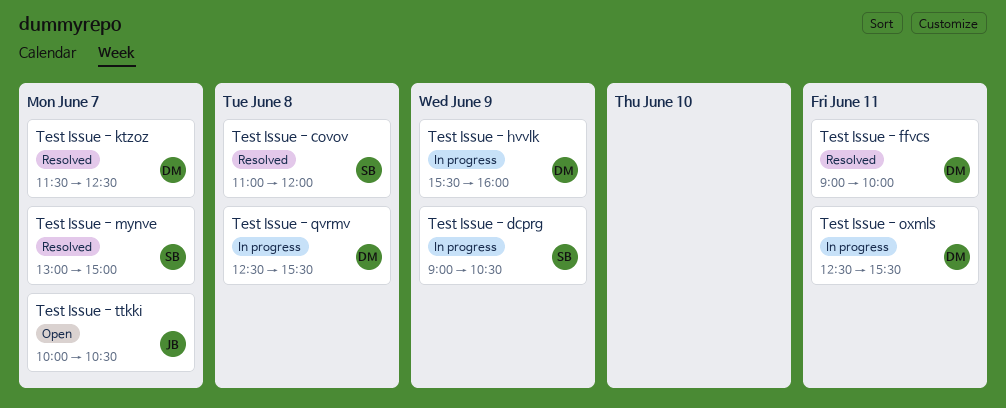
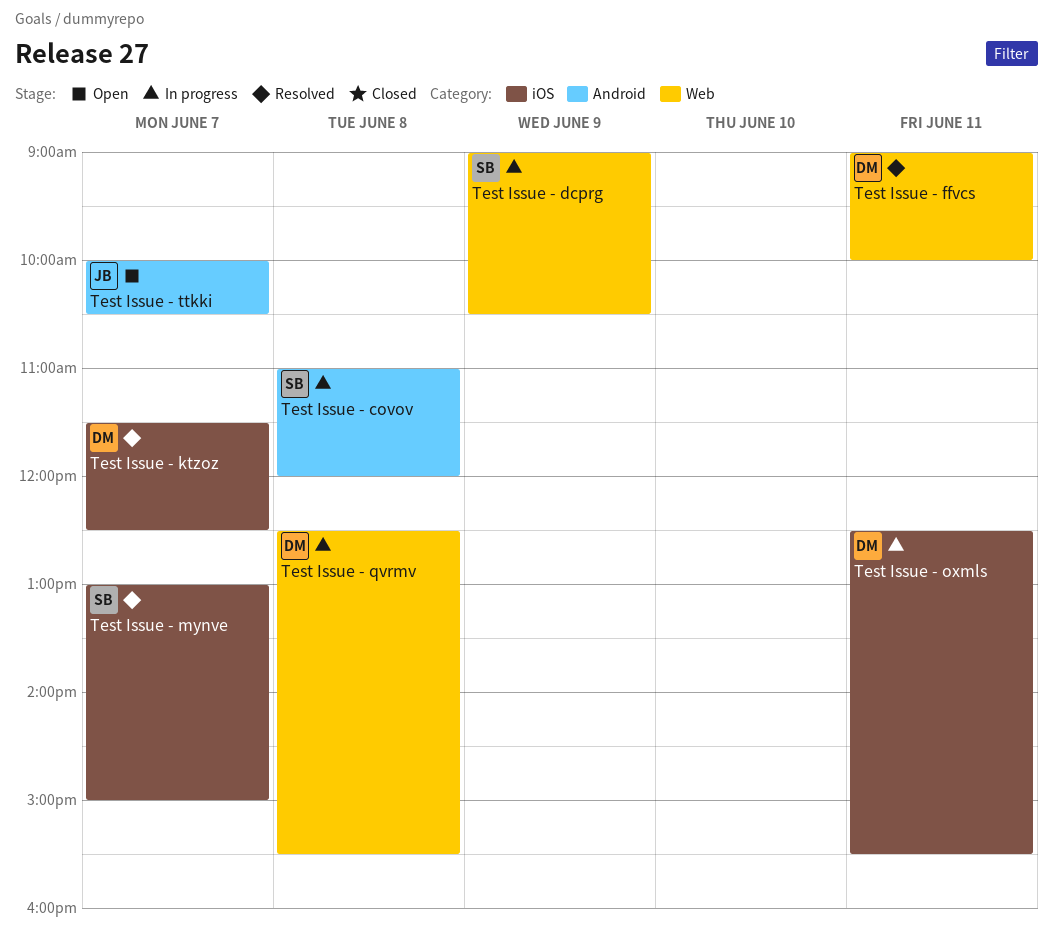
Test Issue - covov, status: Resolved -> In progress
Test Issue - hvvlk: present -> none

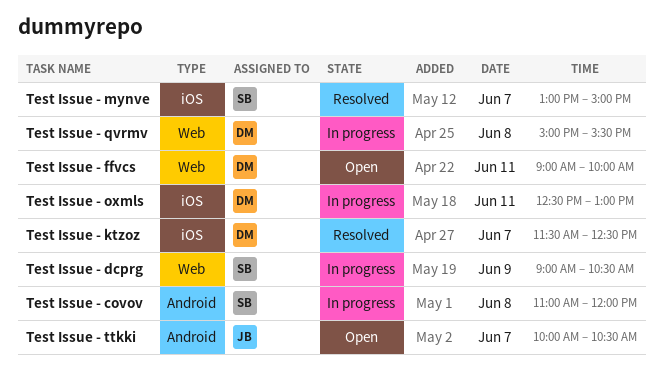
Test Issue - ffvcs, status: Resolved -> Open
Test Issue - oxmls, ends: 15:30 -> 13:00
Test Issue - qvrmv, begins: 12:30 -> 15:00

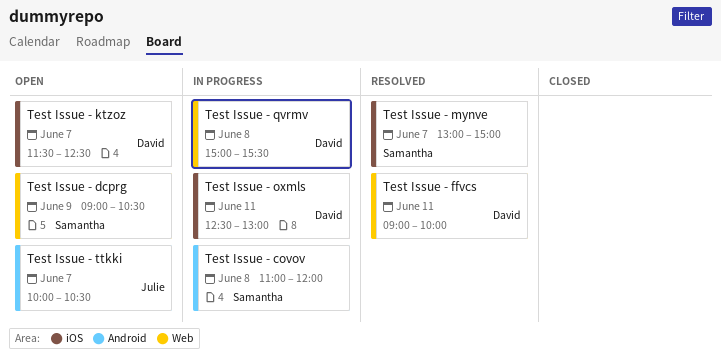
Test Issue - dcprg, status: In progress -> Open
Test Issue - ffvcs, status: Open -> Resolved
Test Issue - ktzoz, status: Resolved -> Open

